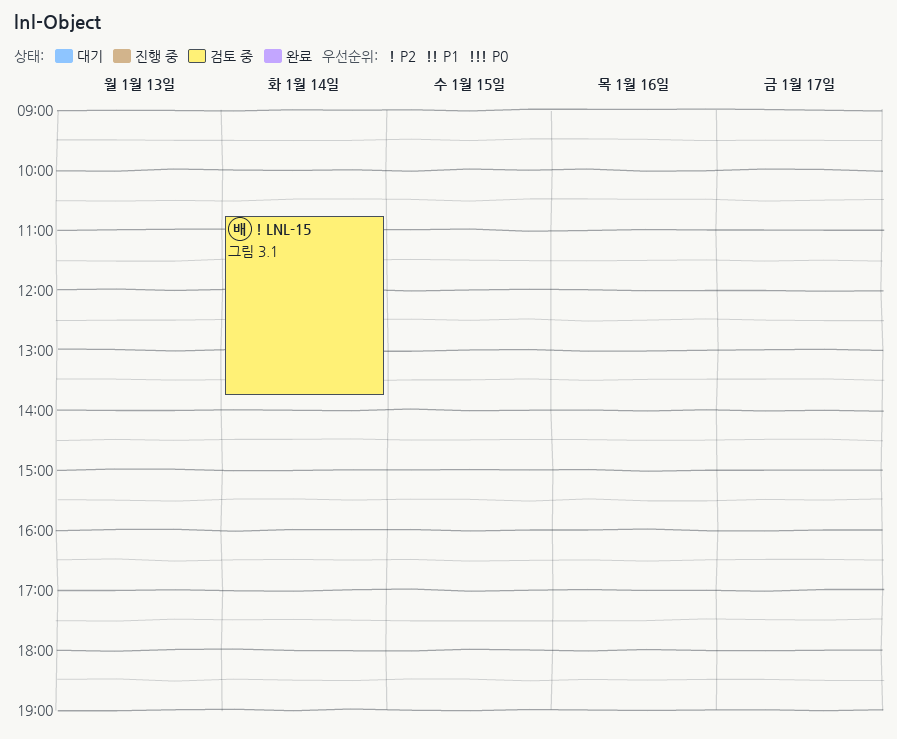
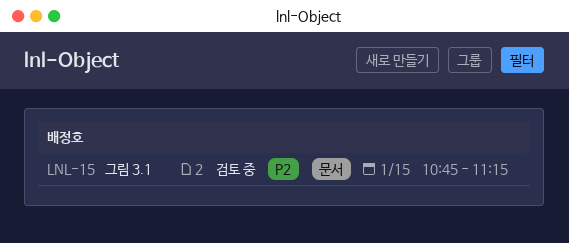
LNL-15, day: Jan 14 -> Jan 15
LNL-15, ends: 13:45 -> 11:15

